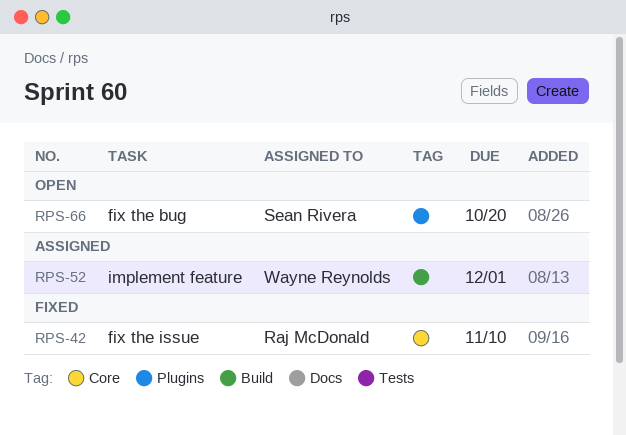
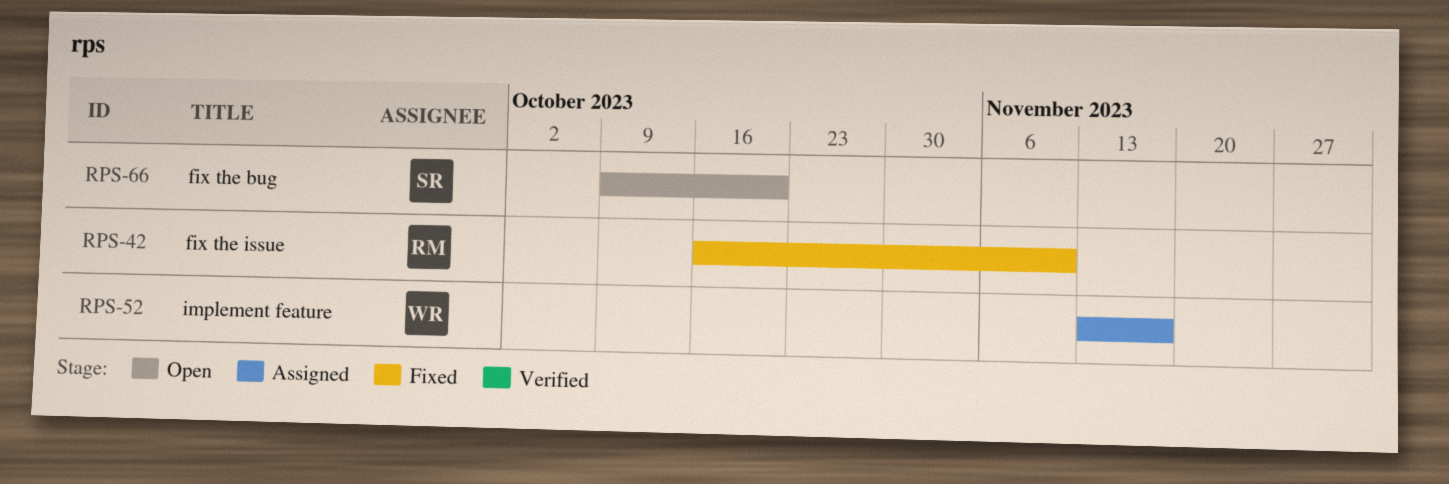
RPS-52, due: Dec 1 -> Nov 17

